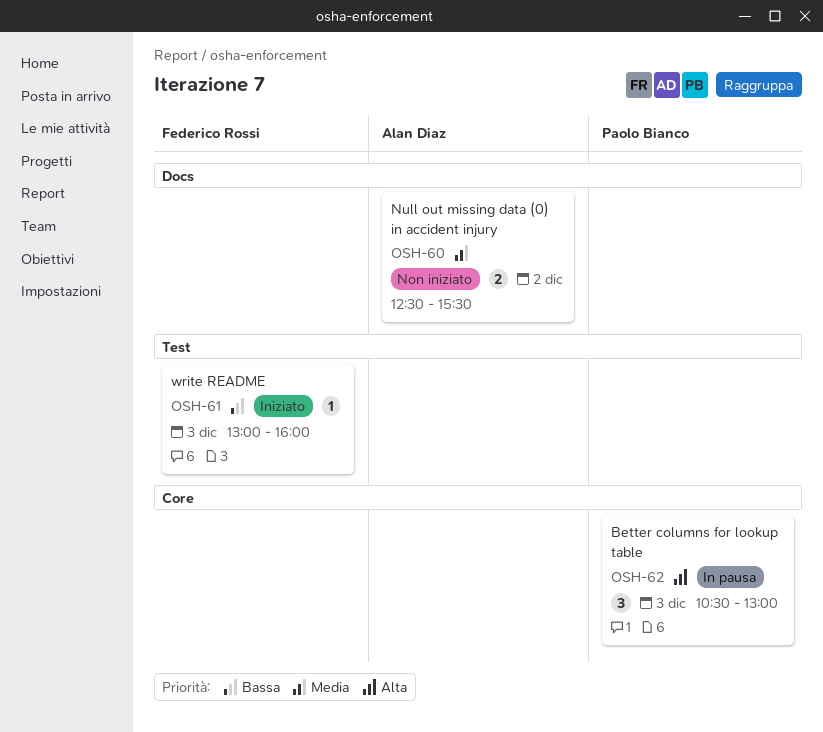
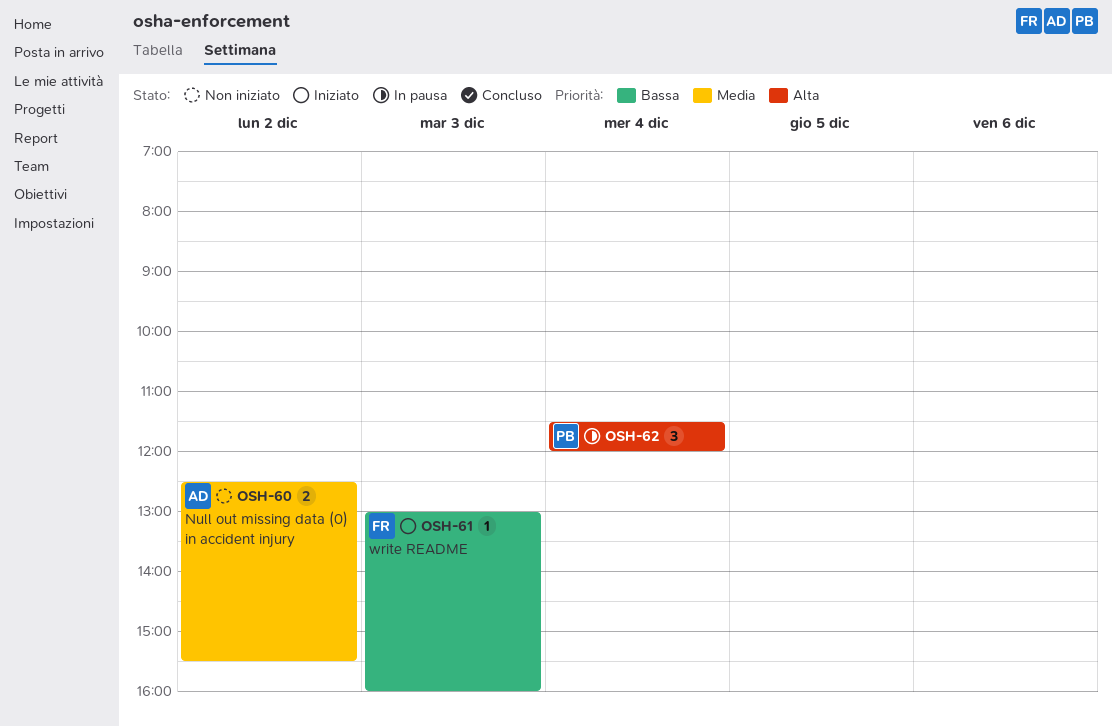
OSH-62, day: Dec 3 -> Dec 4
OSH-62, begins: 10:30 -> 11:30
OSH-62, ends: 13:00 -> 12:00

